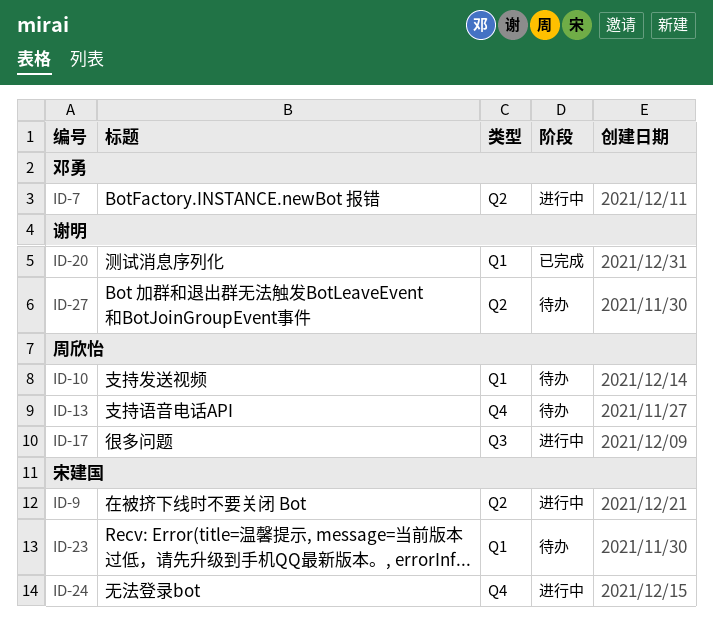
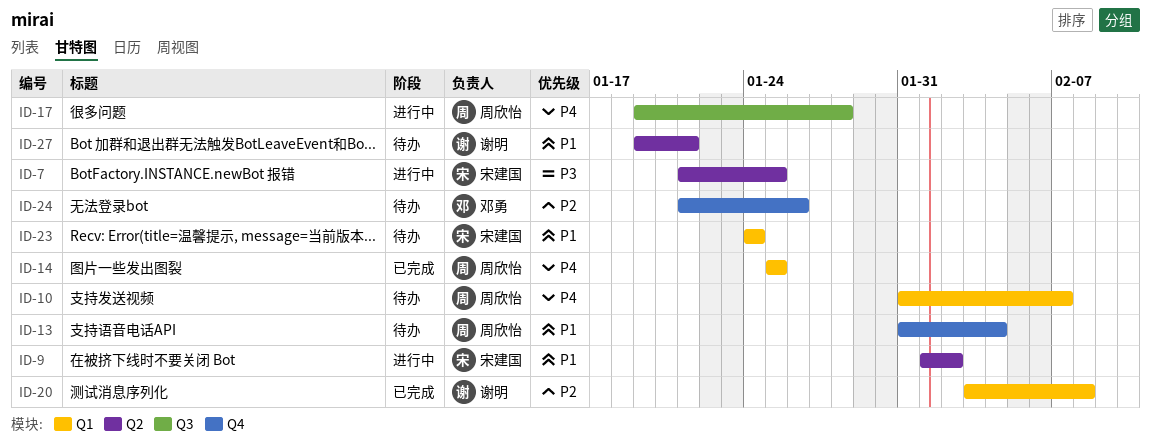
ID-7, owner: 邓勇 -> 宋建国
ID-14: none -> present
ID-24, status: 进行中 -> 待办
ID-24, owner: 宋建国 -> 邓勇

